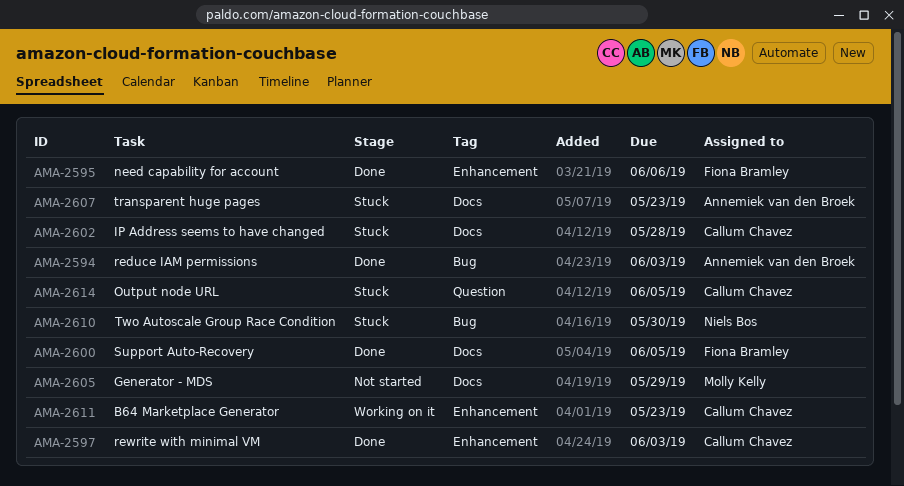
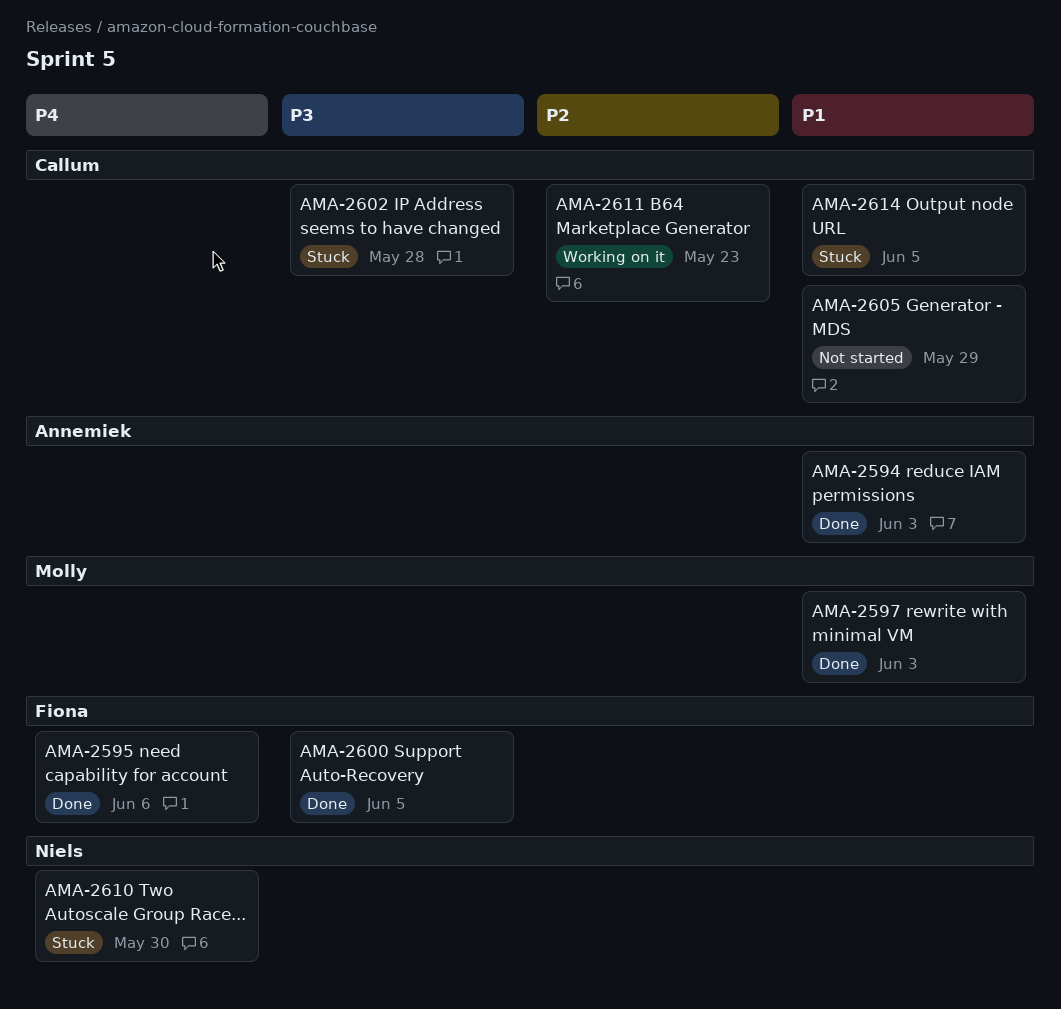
AMA-2597, owner: Callum Chavez -> Molly Kelly
AMA-2605, owner: Molly Kelly -> Callum Chavez
AMA-2607: present -> none

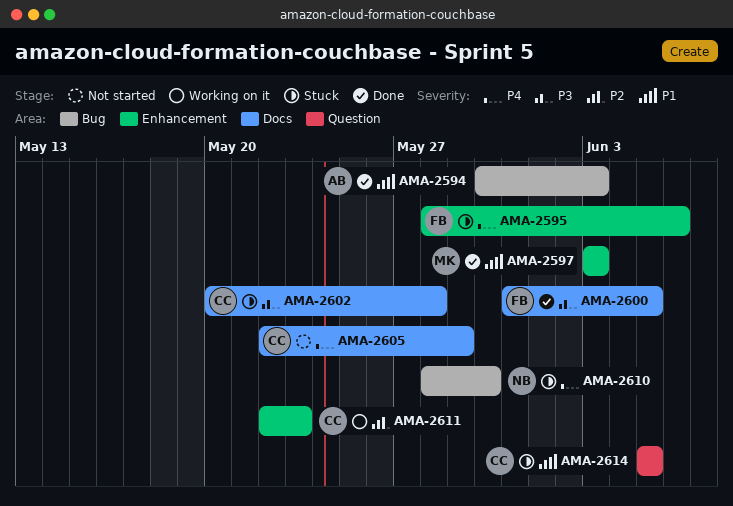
AMA-2595, status: Done -> Stuck
AMA-2605, priority: P1 -> P4

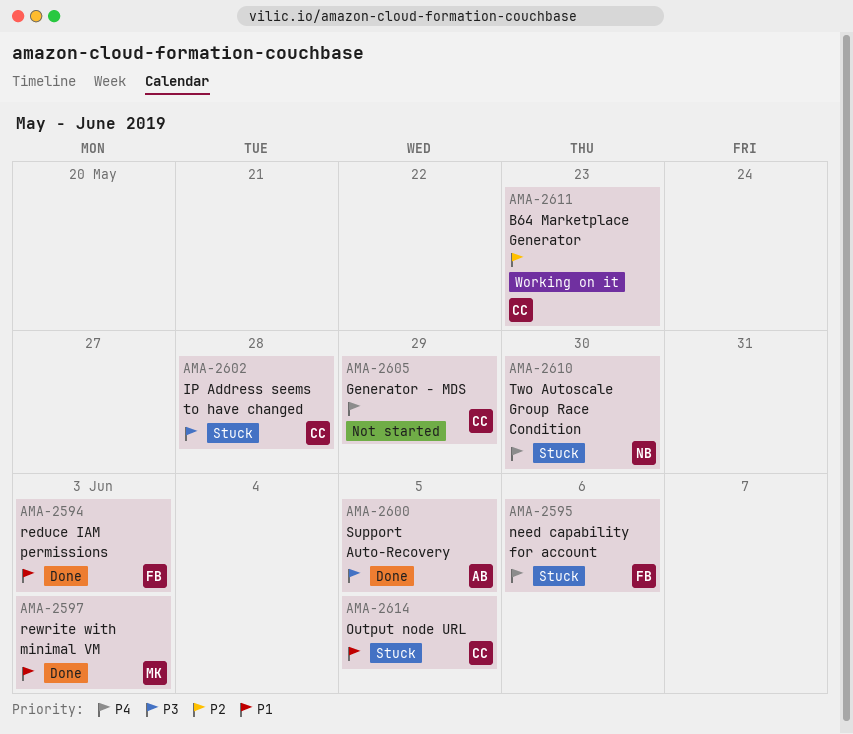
AMA-2594, owner: AB -> FB
AMA-2600, owner: FB -> AB

